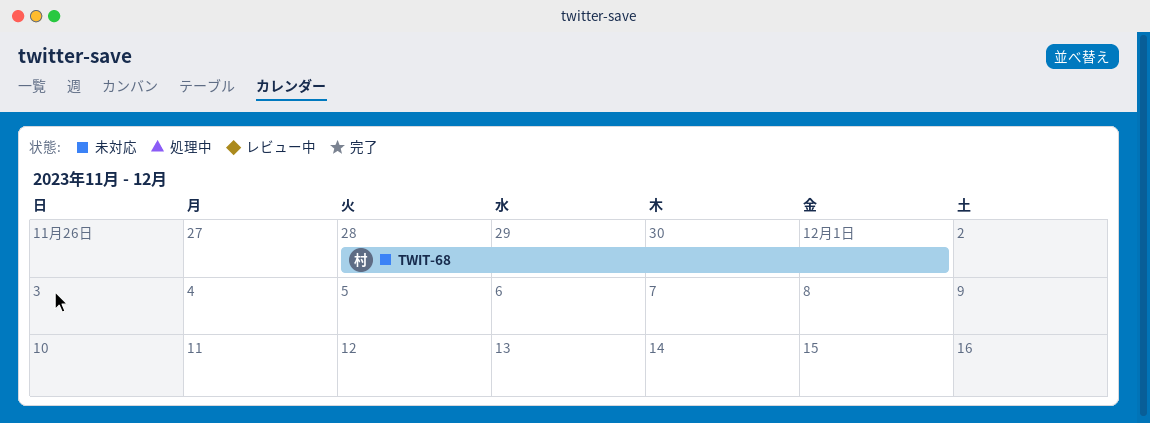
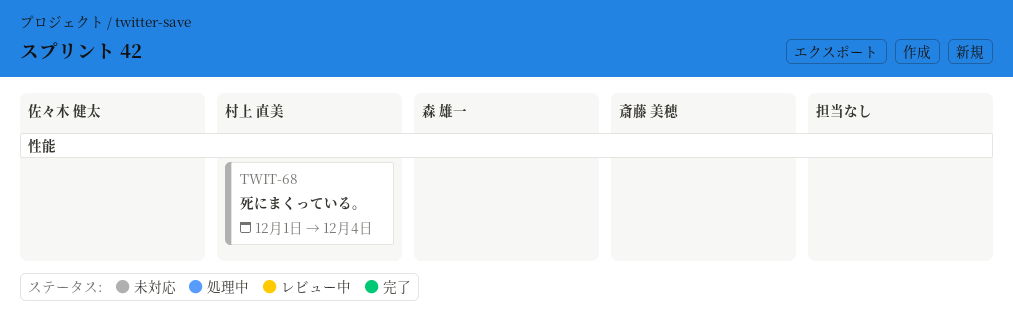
TWIT-68, start: Nov 28 -> Dec 1
TWIT-68, due: Dec 1 -> Dec 4

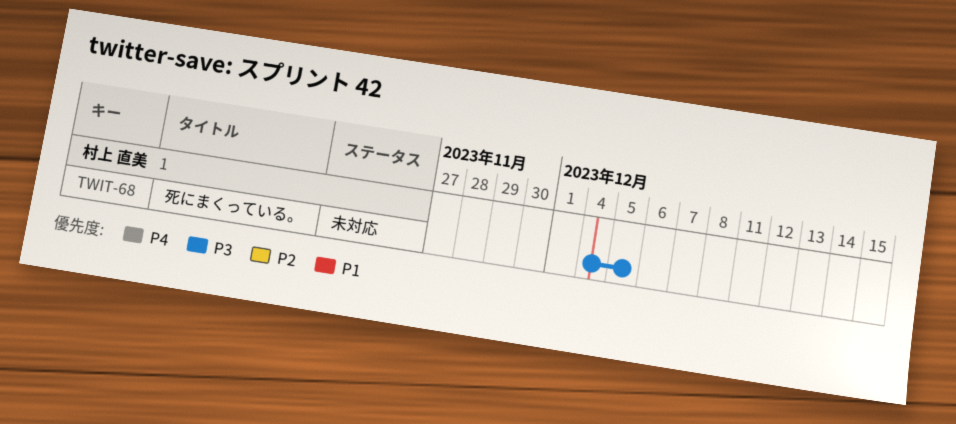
TWIT-68, start: Dec 1 -> Dec 4
TWIT-68, due: Dec 4 -> Dec 5

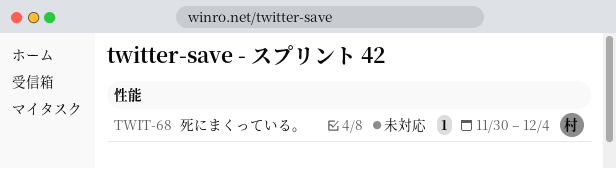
TWIT-68, start: Dec 4 -> Nov 30
TWIT-68, due: Dec 5 -> Dec 4

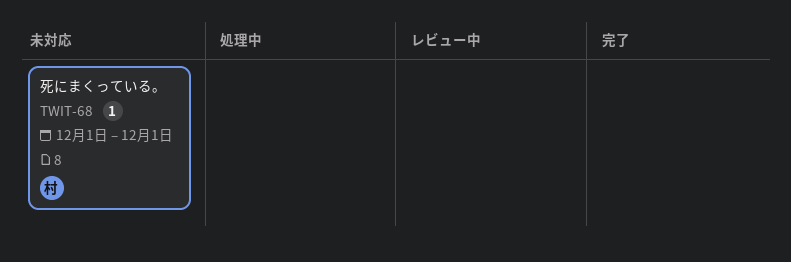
TWIT-68, start: Nov 30 -> Dec 1
TWIT-68, due: Dec 4 -> Dec 1

